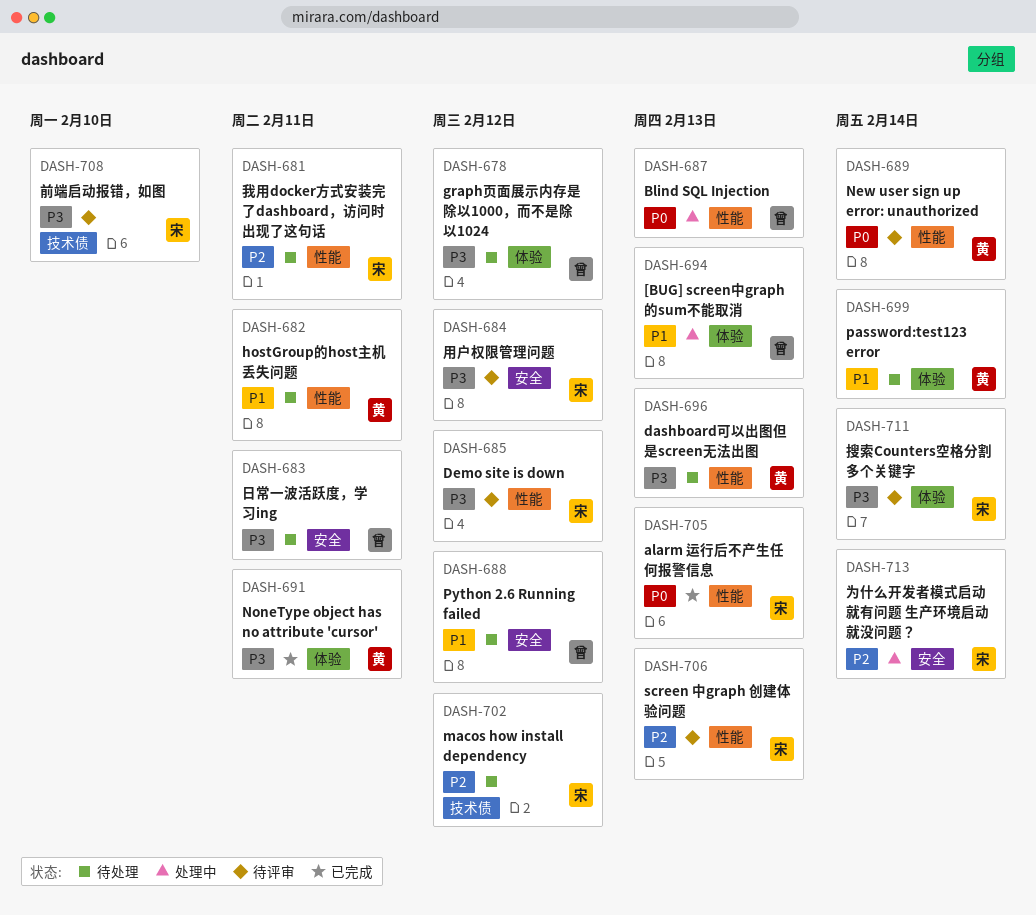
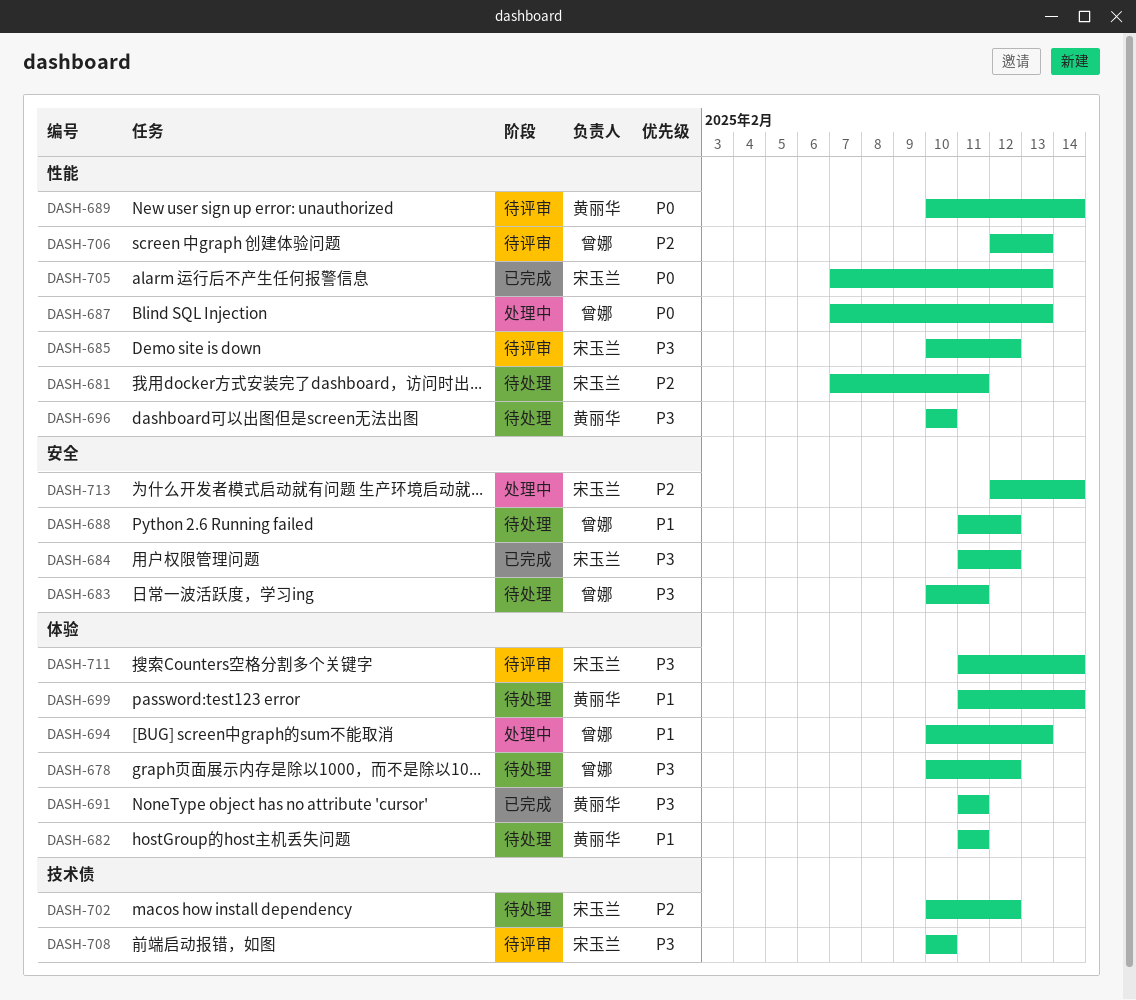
DASH-682, label: 性能 -> 体验
DASH-684, status: 待评审 -> 已完成
DASH-696, due: Feb 13 -> Feb 10
DASH-706, owner: 宋玉兰 -> 曾娜

